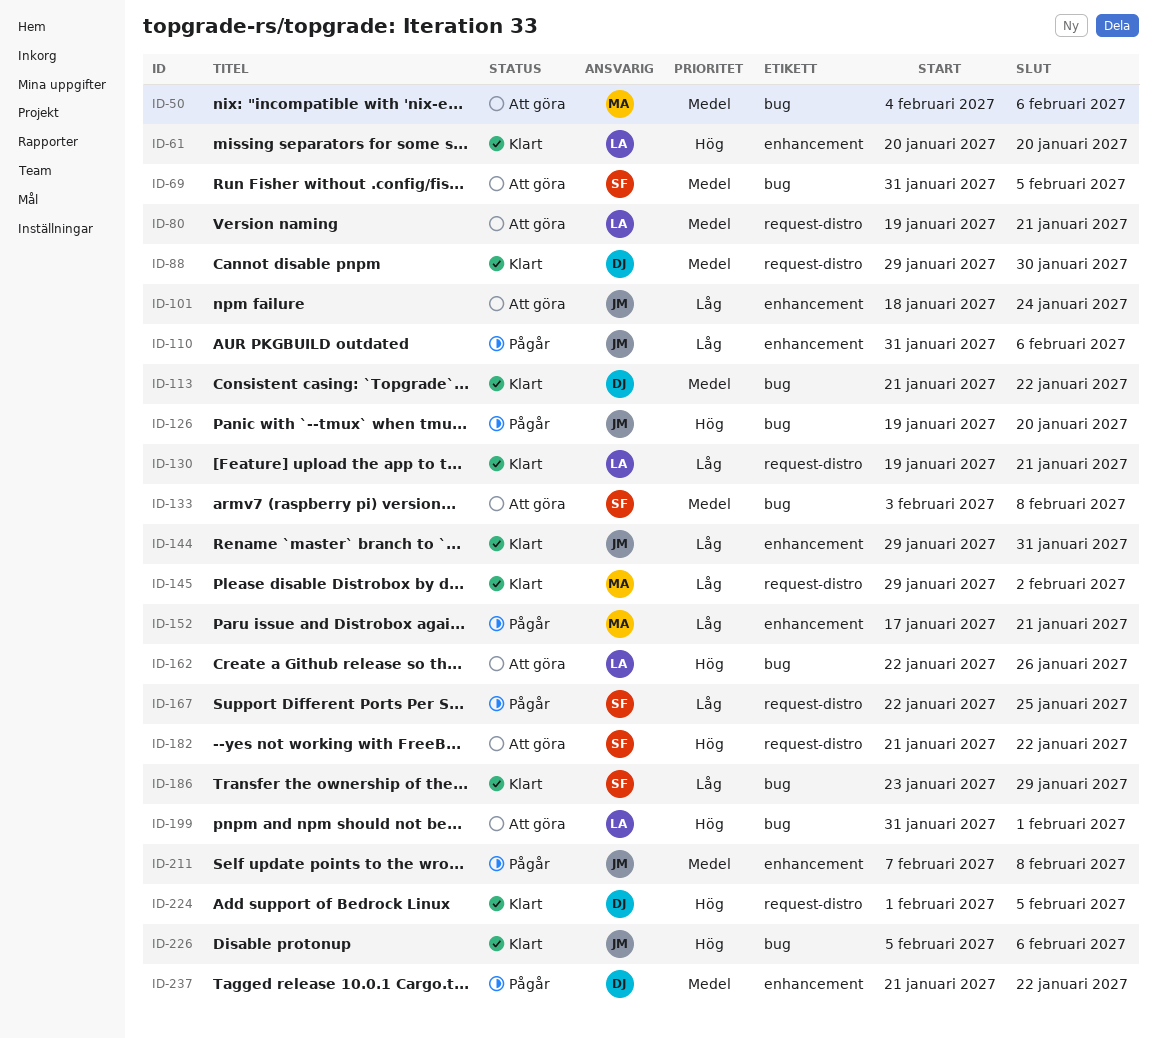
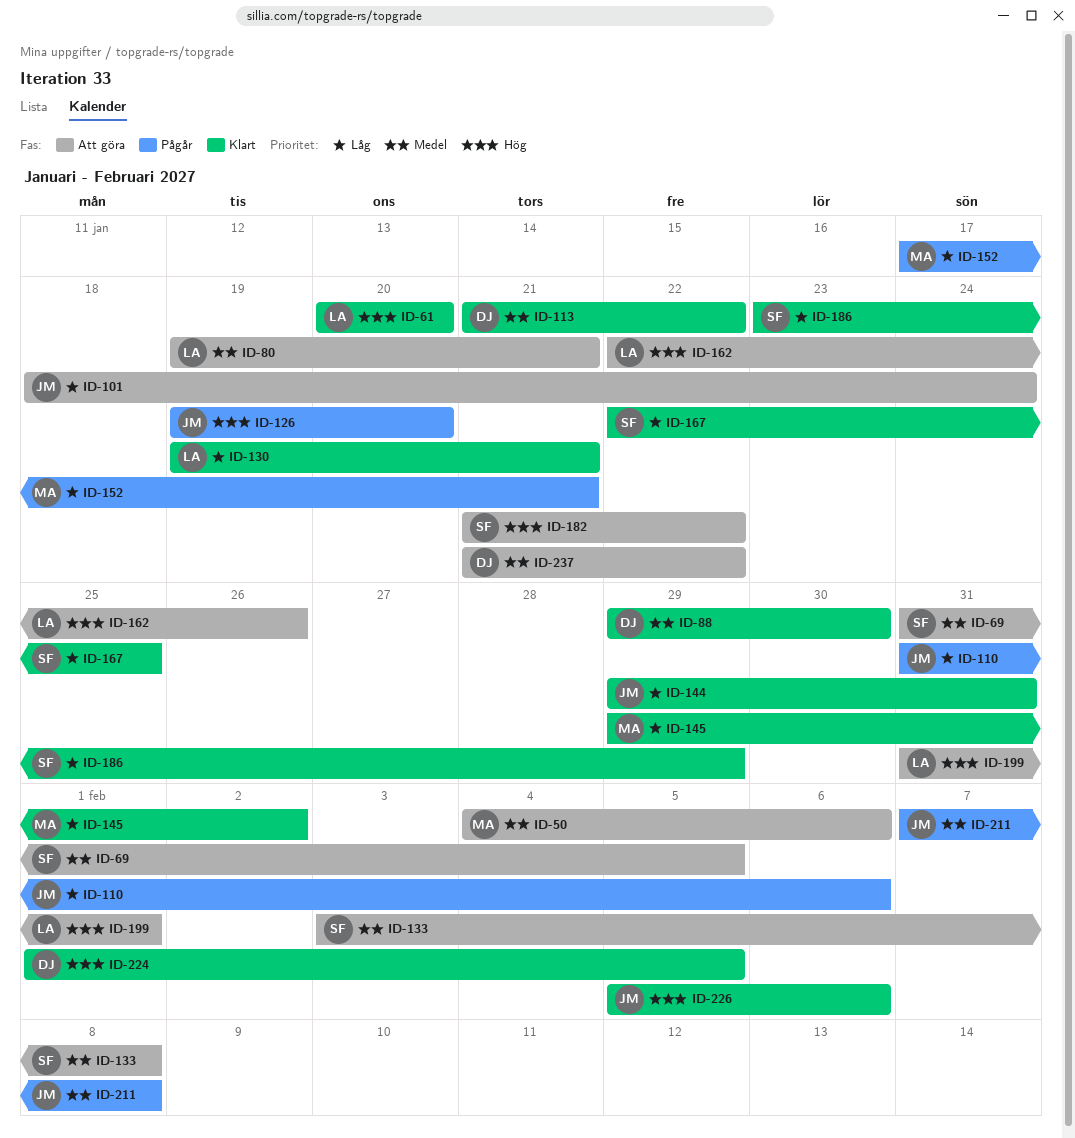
ID-167, status: Pågår -> Klart
ID-237, status: Pågår -> Att göra

